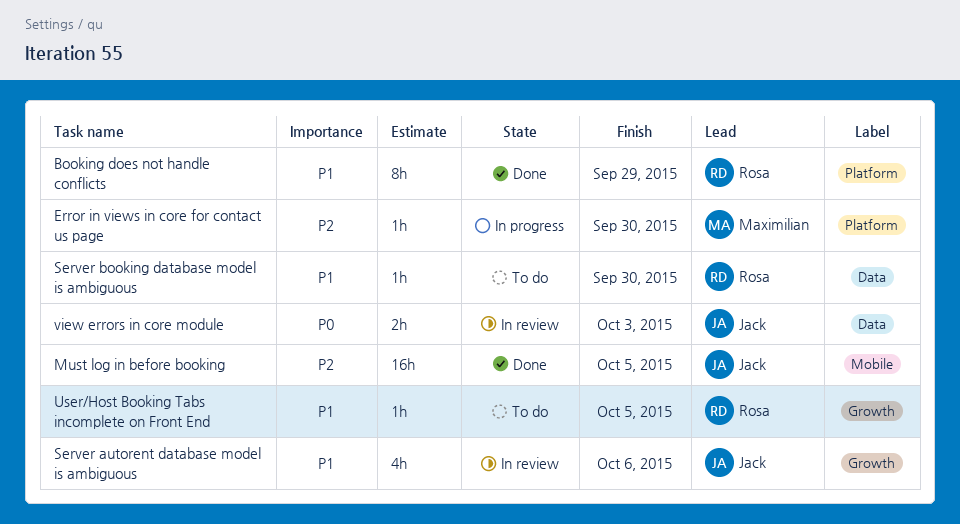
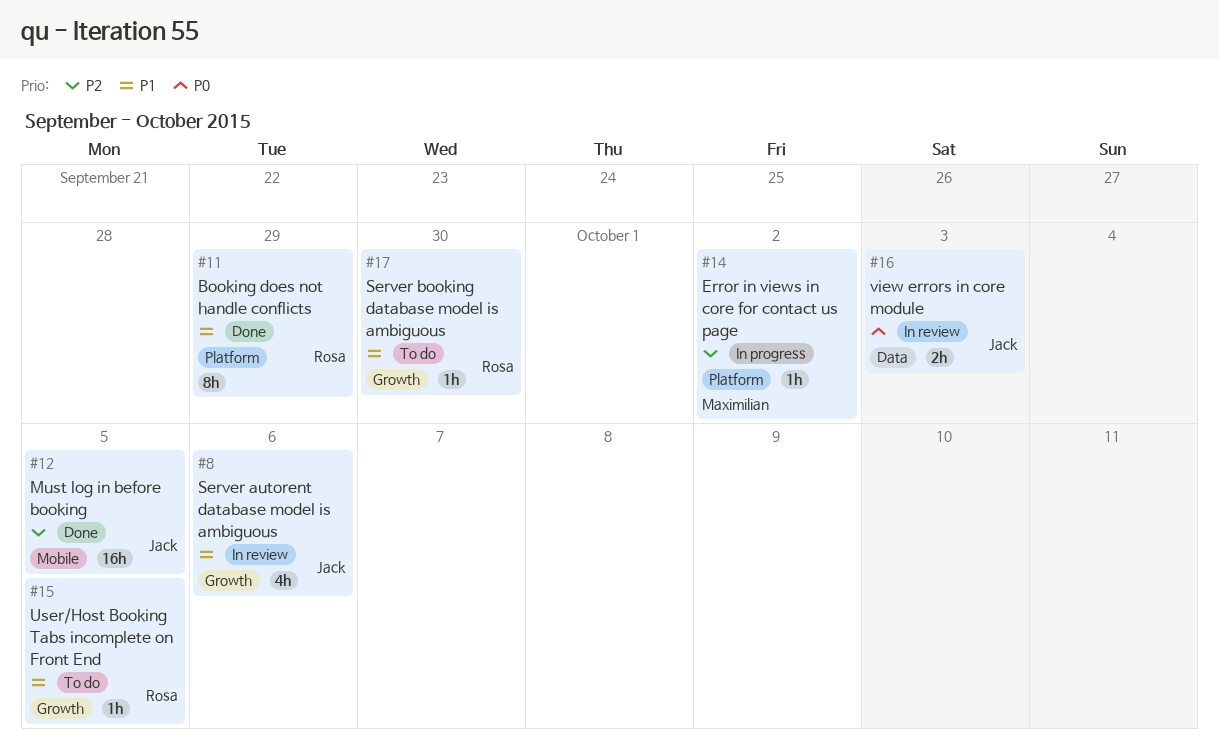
Error in views in core for contact us page, due: Sep 30 -> Oct 2
Server booking database model is ambiguous, label: Data -> Growth

